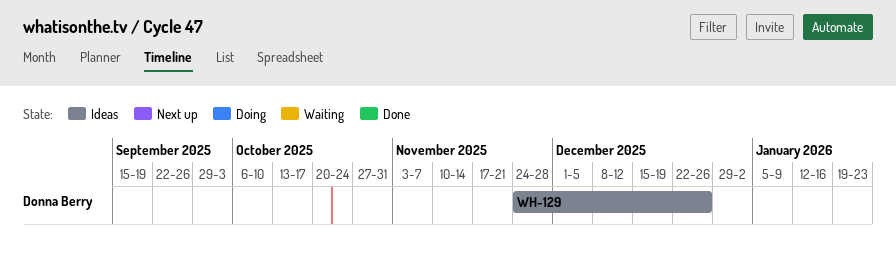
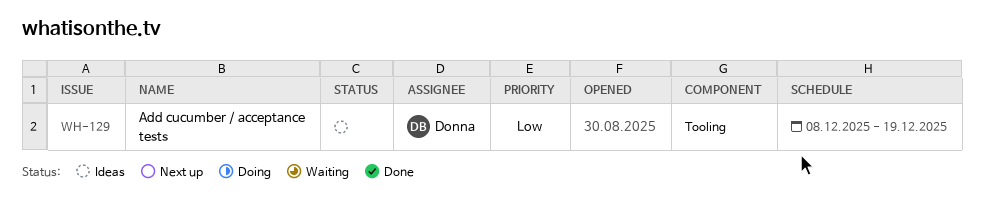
WH-129, start: Nov 24 -> Dec 8
WH-129, due: Dec 26 -> Dec 19

